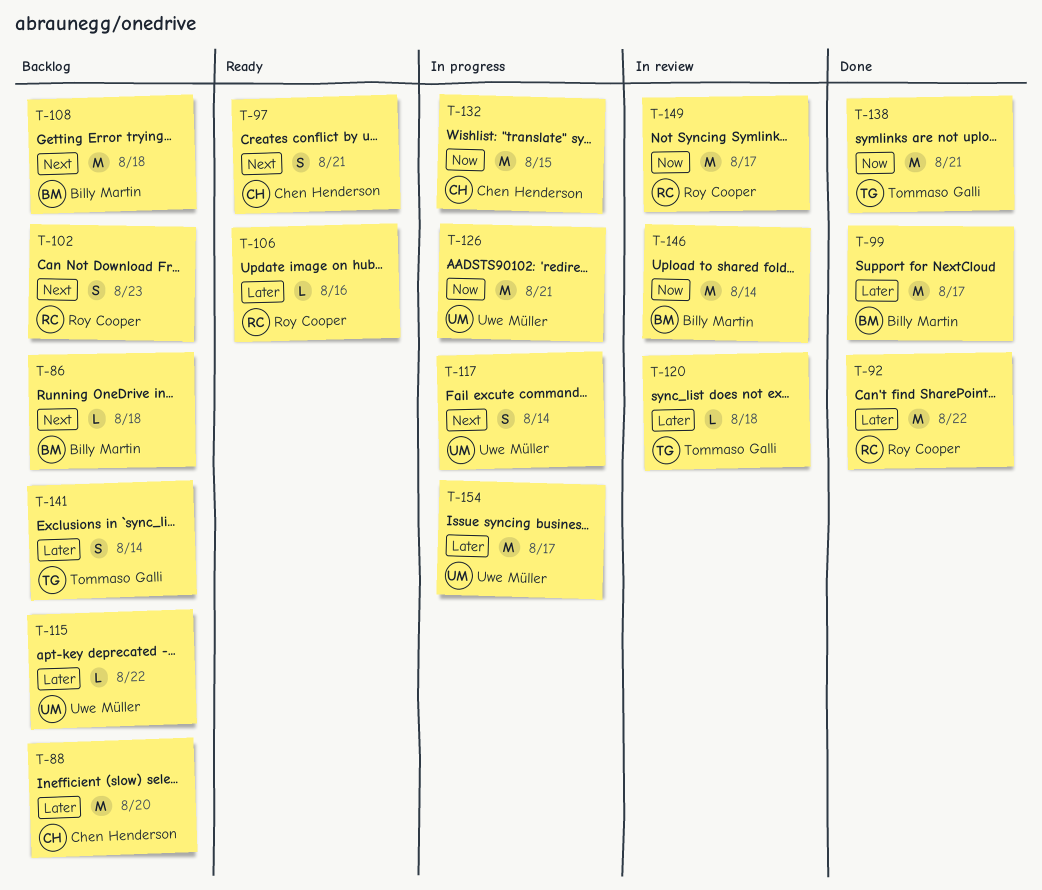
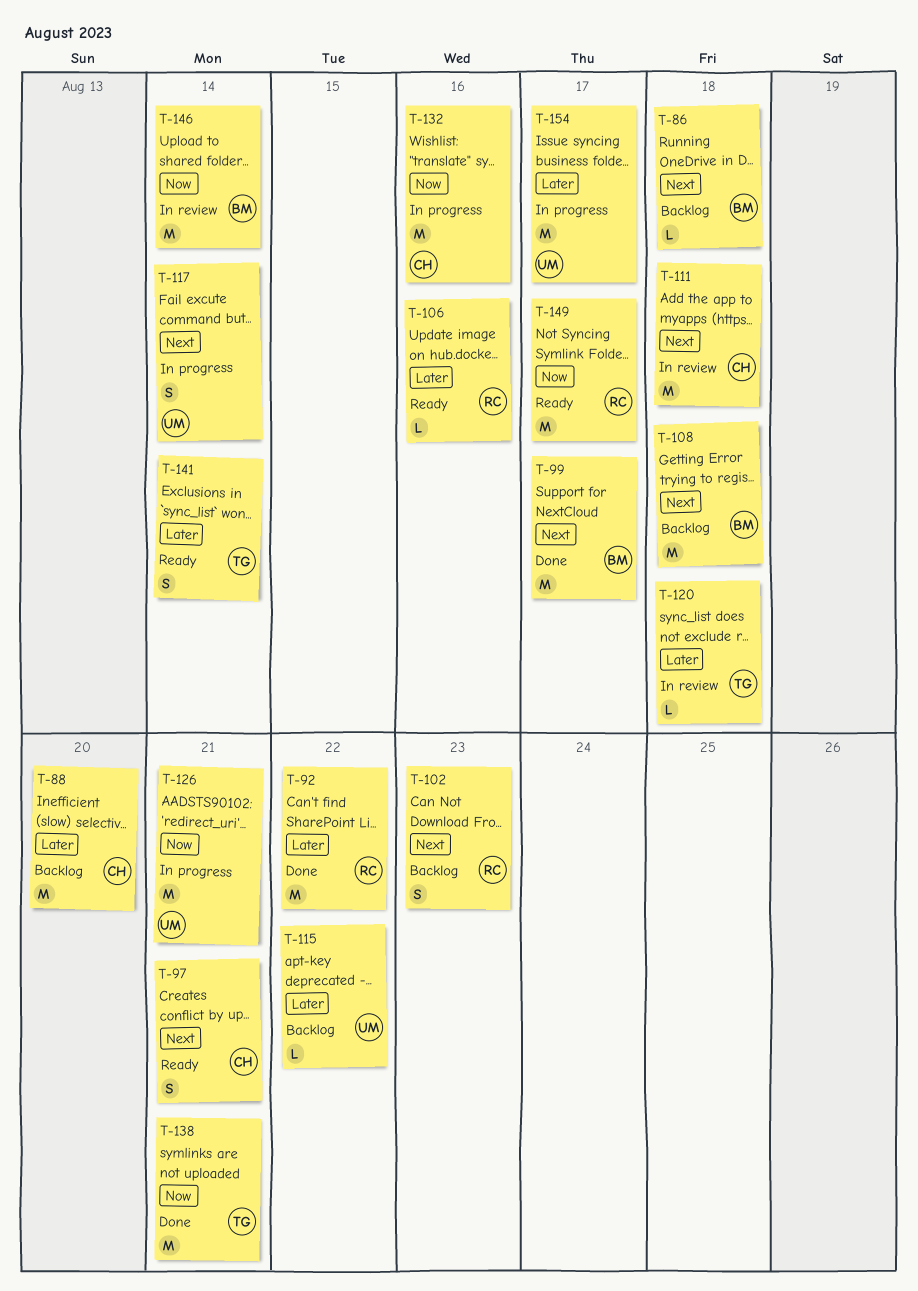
T-99, priority: Later -> Next
T-111: none -> present
T-132, due: Aug 15 -> Aug 16
T-141, status: Backlog -> Ready
T-149, status: In review -> Ready

